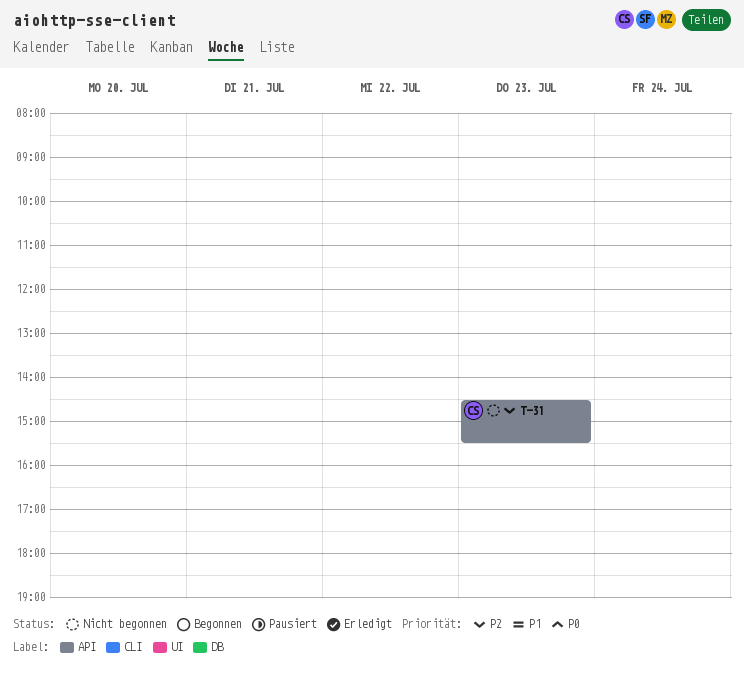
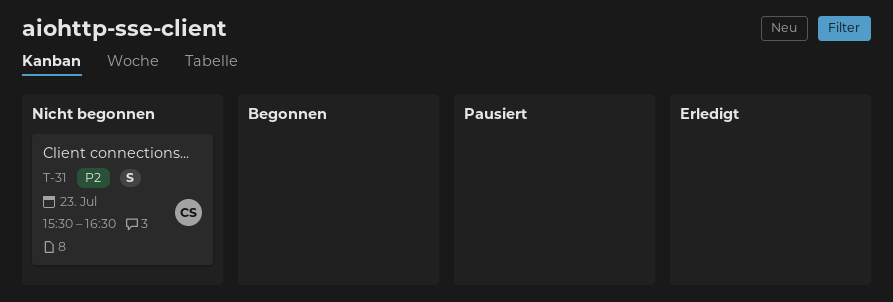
T-31, begins: 14:30 -> 15:30
T-31, ends: 15:30 -> 16:30

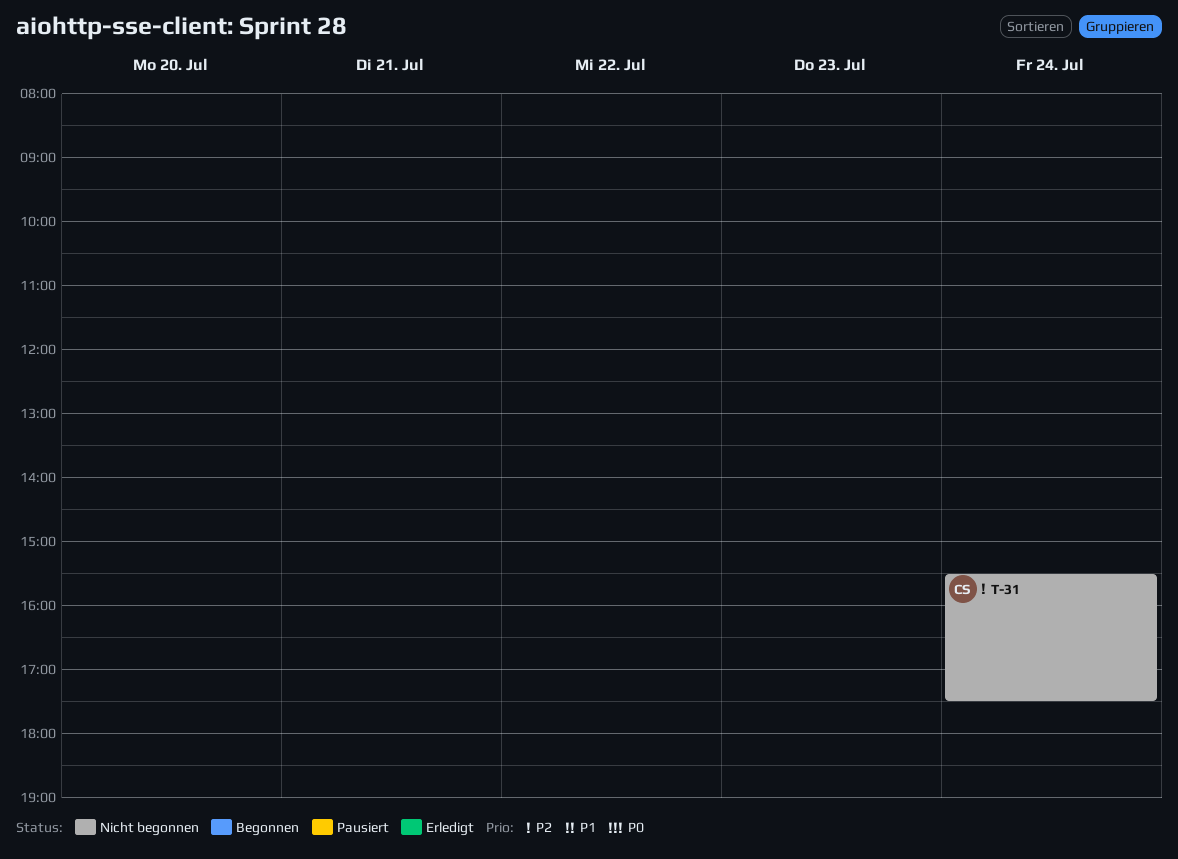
T-31, day: Jul 23 -> Jul 24
T-31, ends: 16:30 -> 17:30

